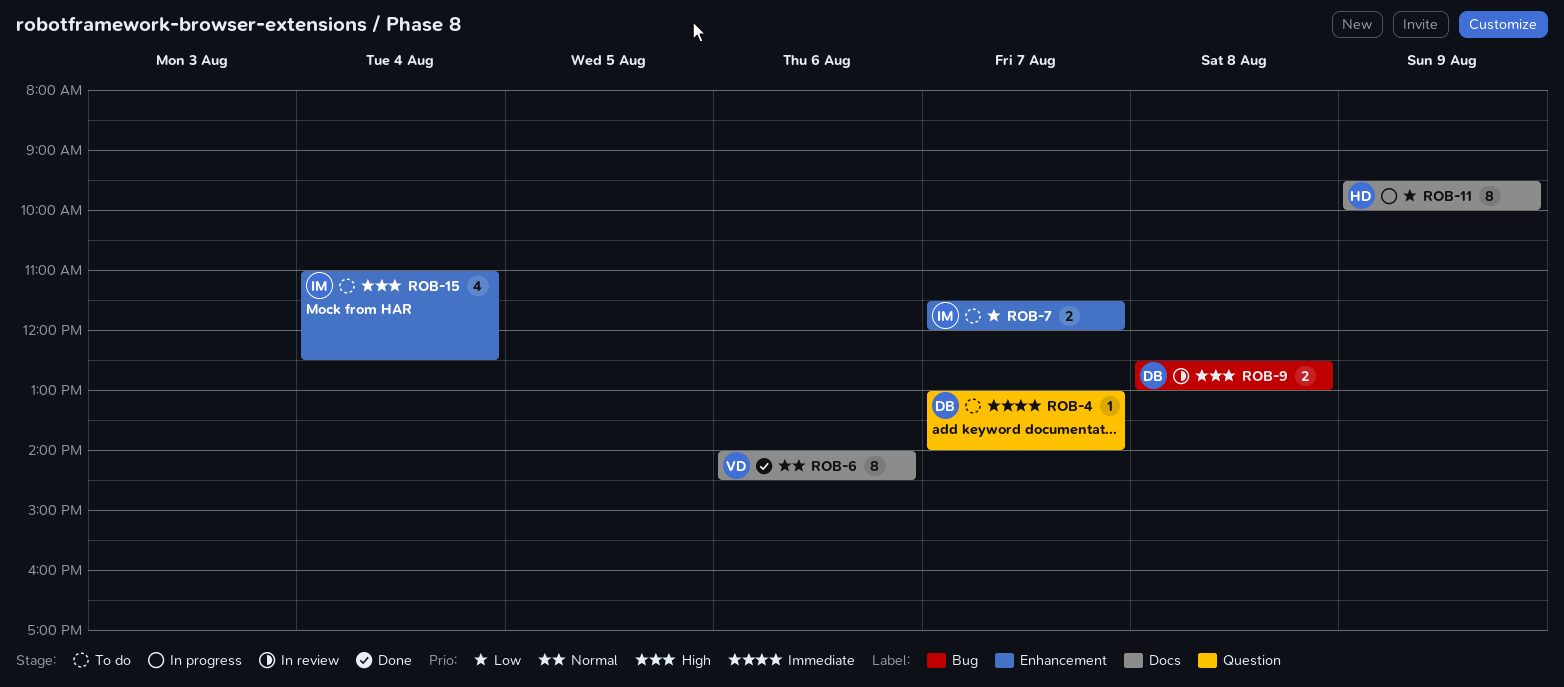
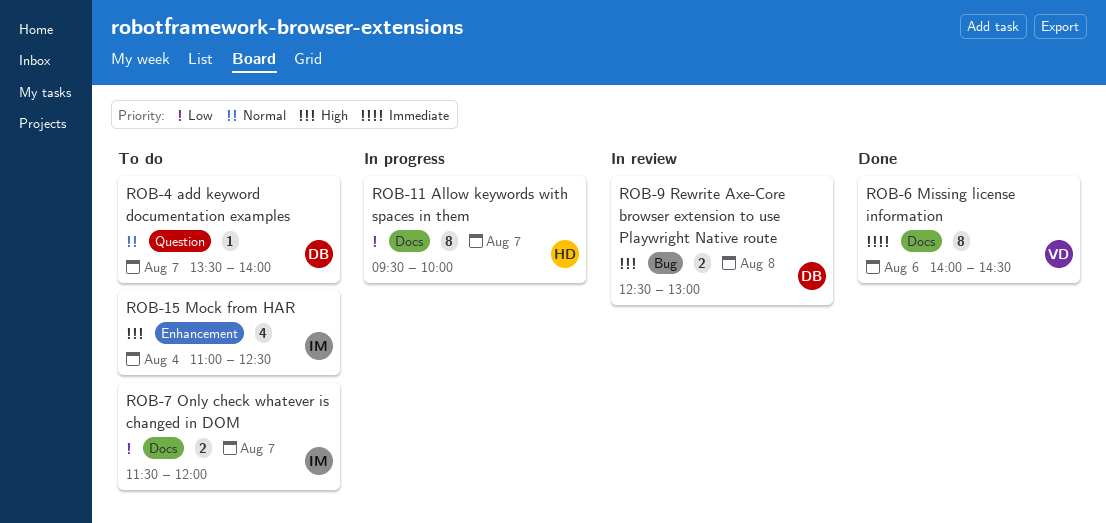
ROB-4, priority: Immediate -> Normal
ROB-4, begins: 13:00 -> 13:30
ROB-6, priority: Normal -> Immediate
ROB-7, label: Enhancement -> Docs
ROB-11, day: Aug 9 -> Aug 7

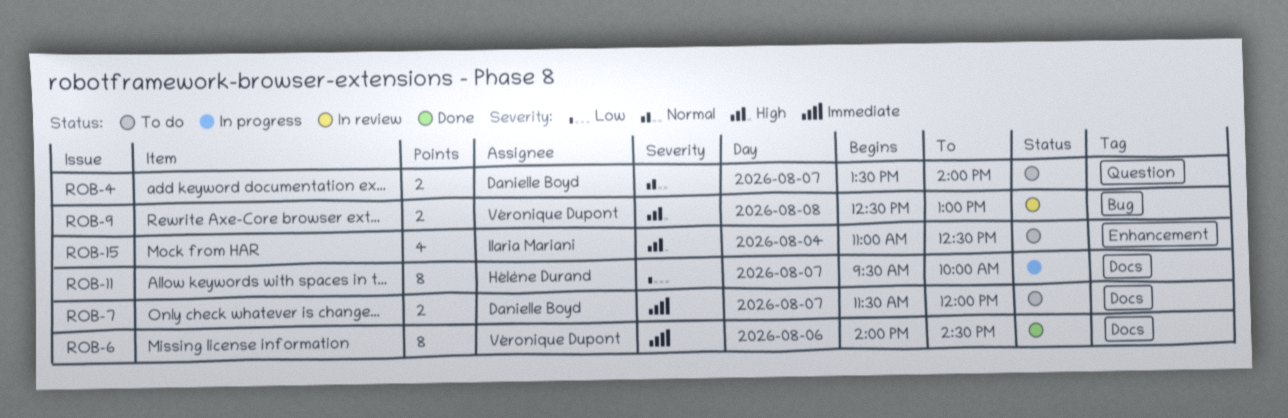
ROB-4, estimate: 1 -> 2
ROB-7, owner: Ilaria Mariani -> Danielle Boyd
ROB-7, priority: Low -> Immediate
ROB-9, owner: Danielle Boyd -> Véronique Dupont

